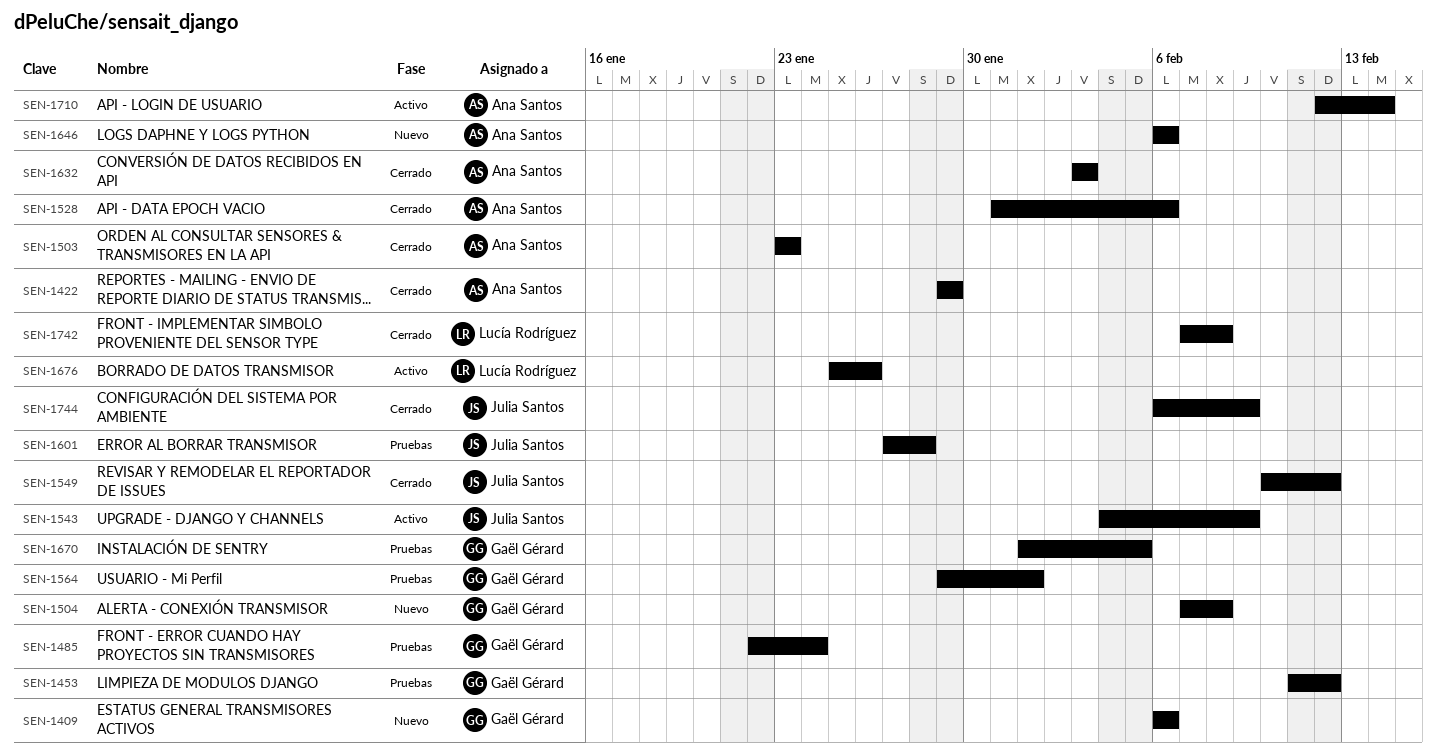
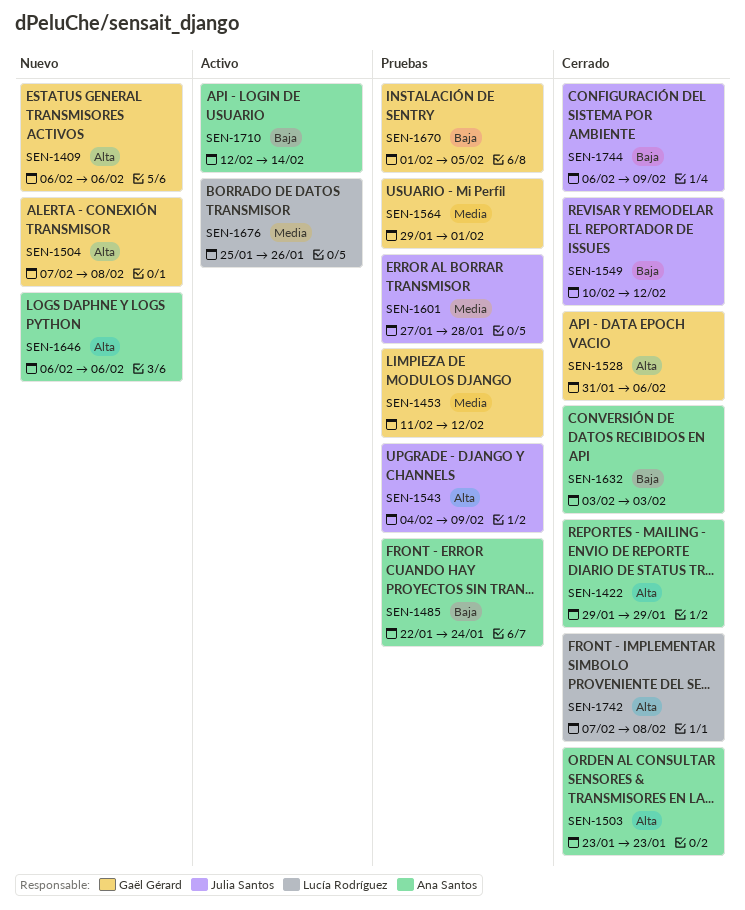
SEN-1485, owner: Gaël Gérard -> Ana Santos
SEN-1528, owner: Ana Santos -> Gaël Gérard
SEN-1543, status: Activo -> Pruebas

